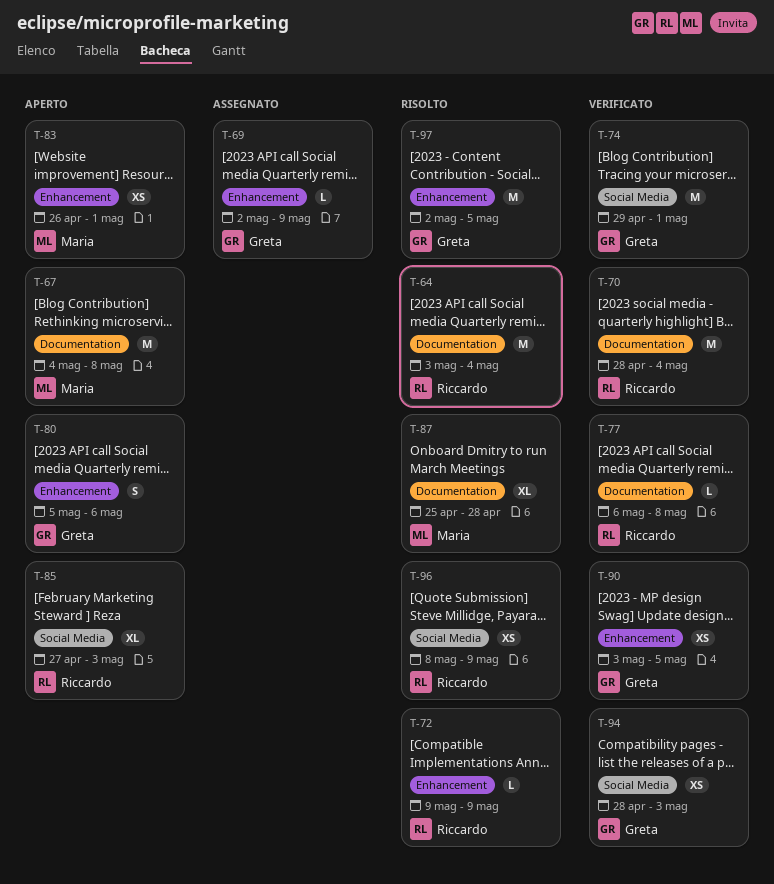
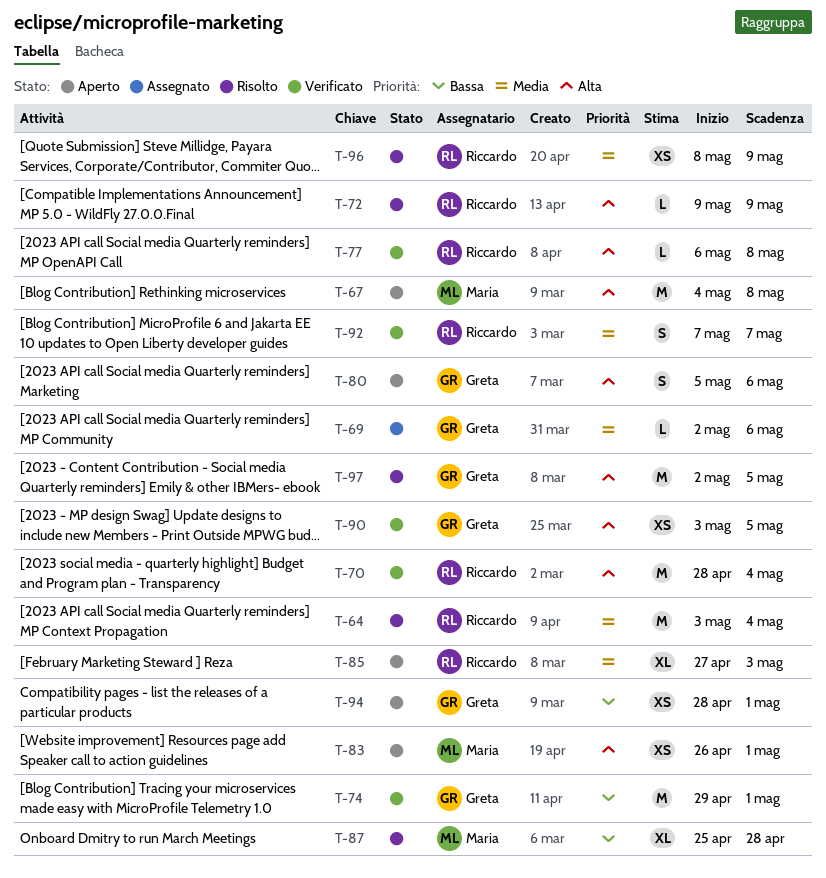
T-69, due: May 9 -> May 6
T-92: none -> present
T-94, status: Verificato -> Aperto
T-94, due: May 3 -> May 1

